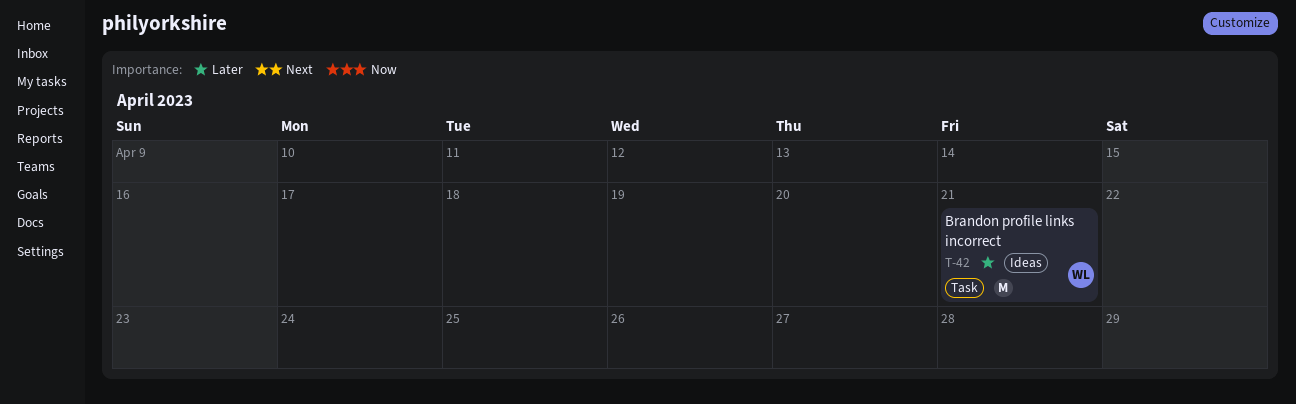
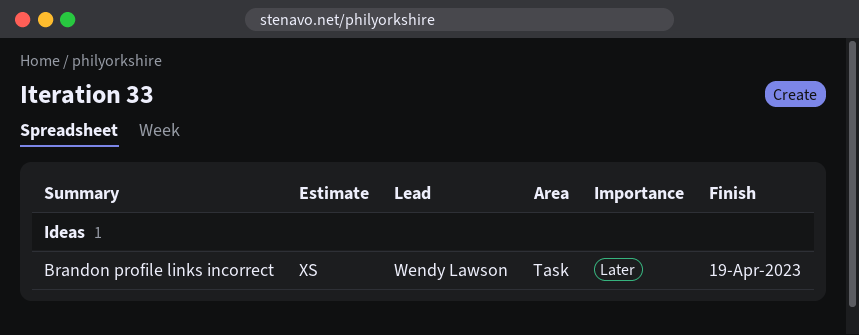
Brandon profile links incorrect, estimate: M -> XS
Brandon profile links incorrect, due: Apr 21 -> Apr 19

